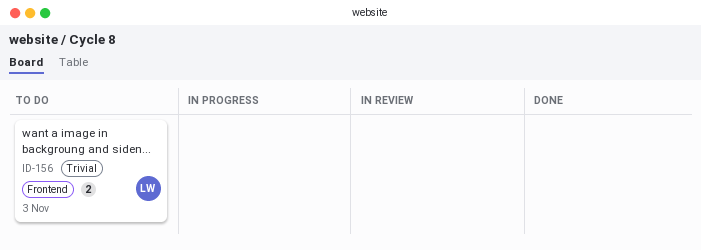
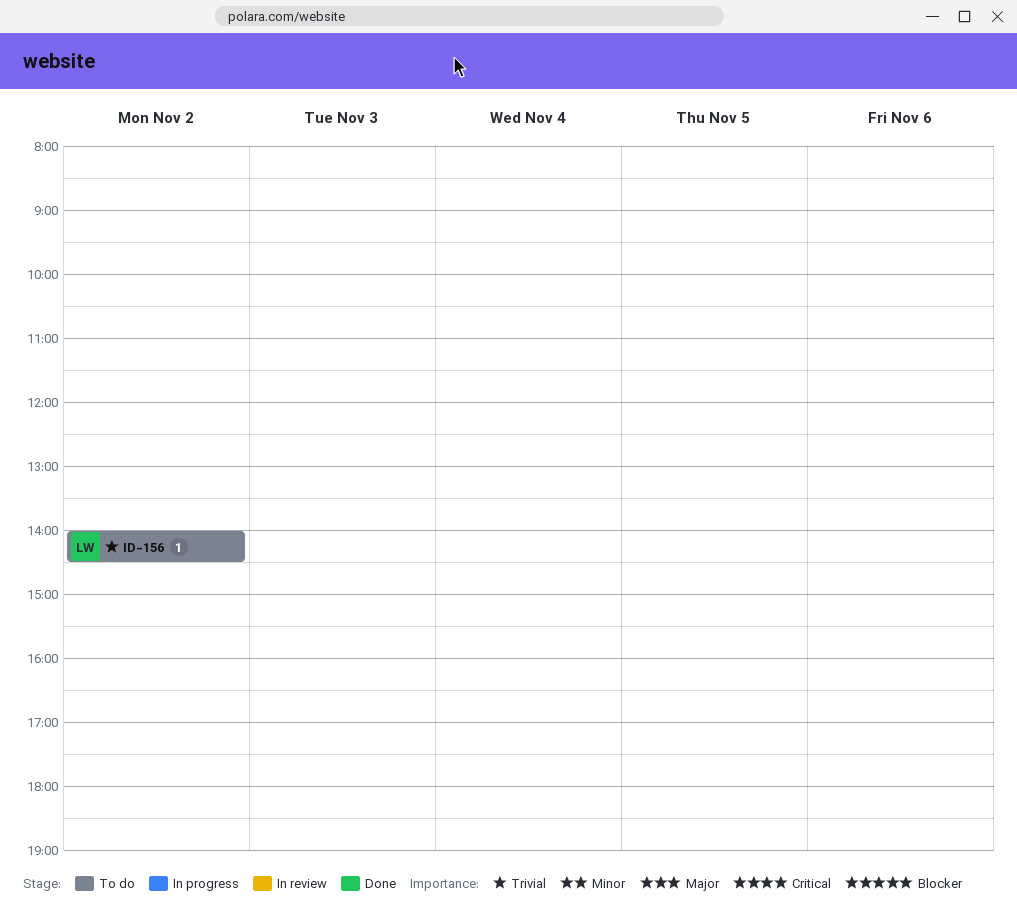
ID-156, estimate: 2 -> 1
ID-156, day: Nov 3 -> Nov 2

